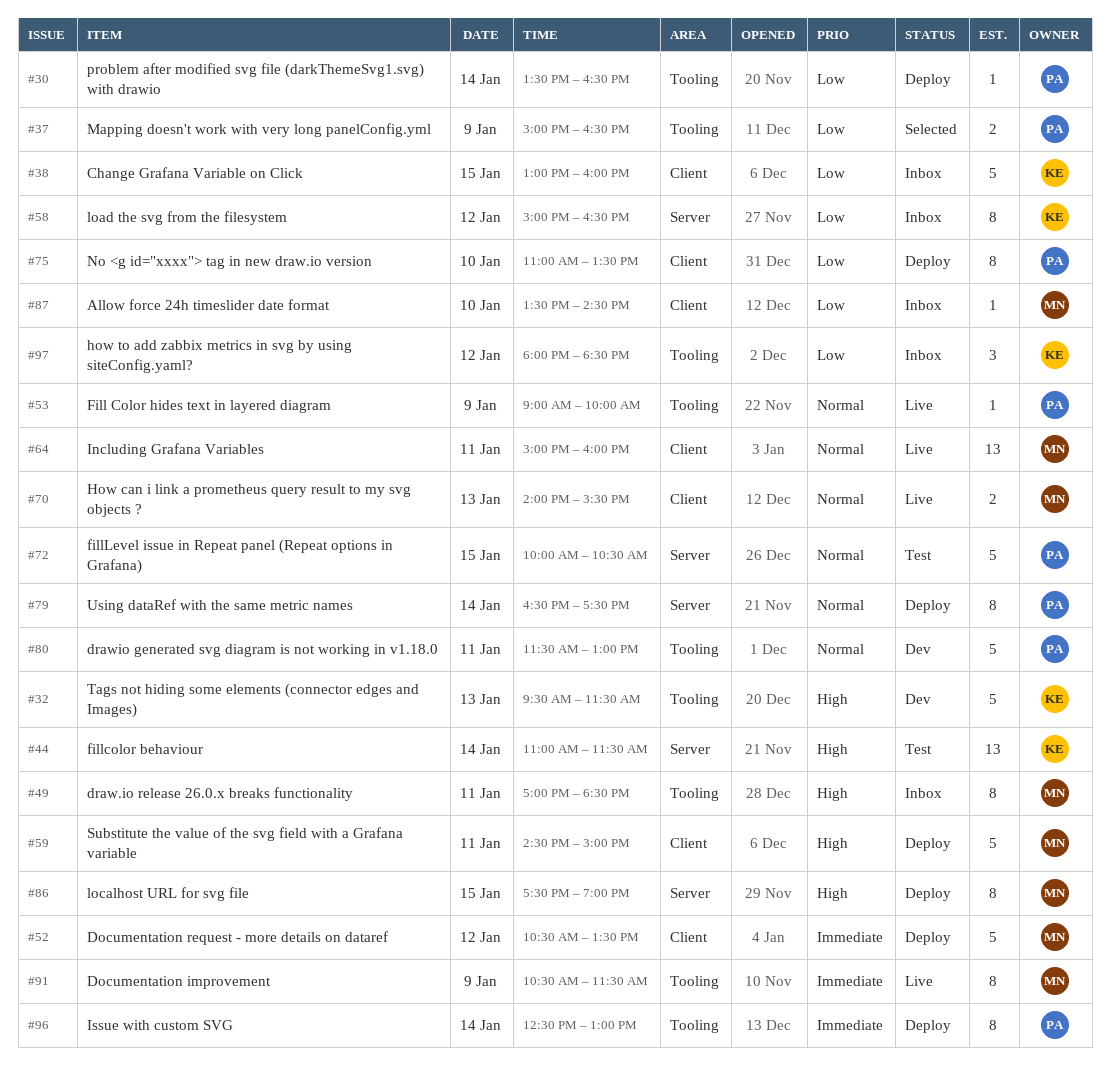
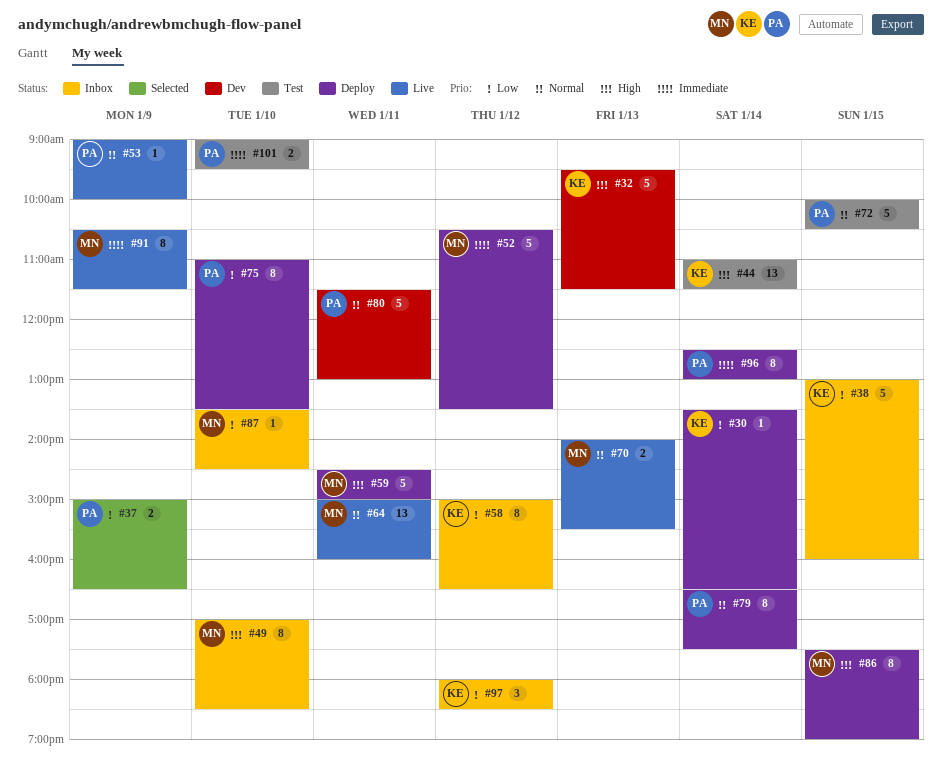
#30, owner: PA -> KE
#49, day: Jan 11 -> Jan 10
#101: none -> present

